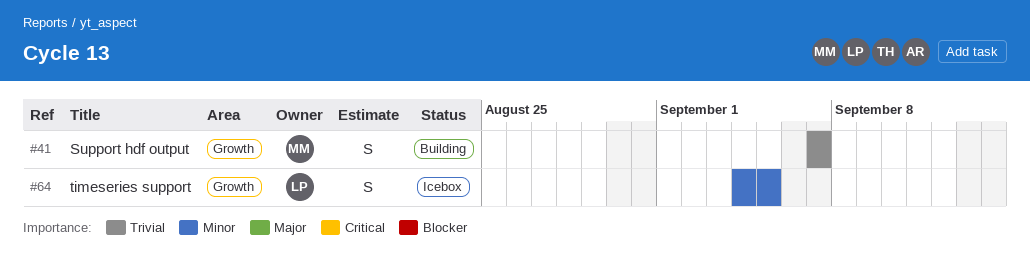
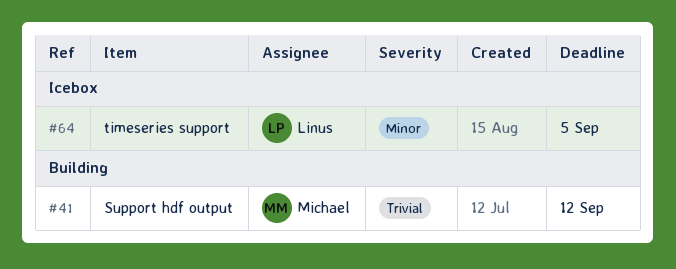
#41, due: Sep 7 -> Sep 12

